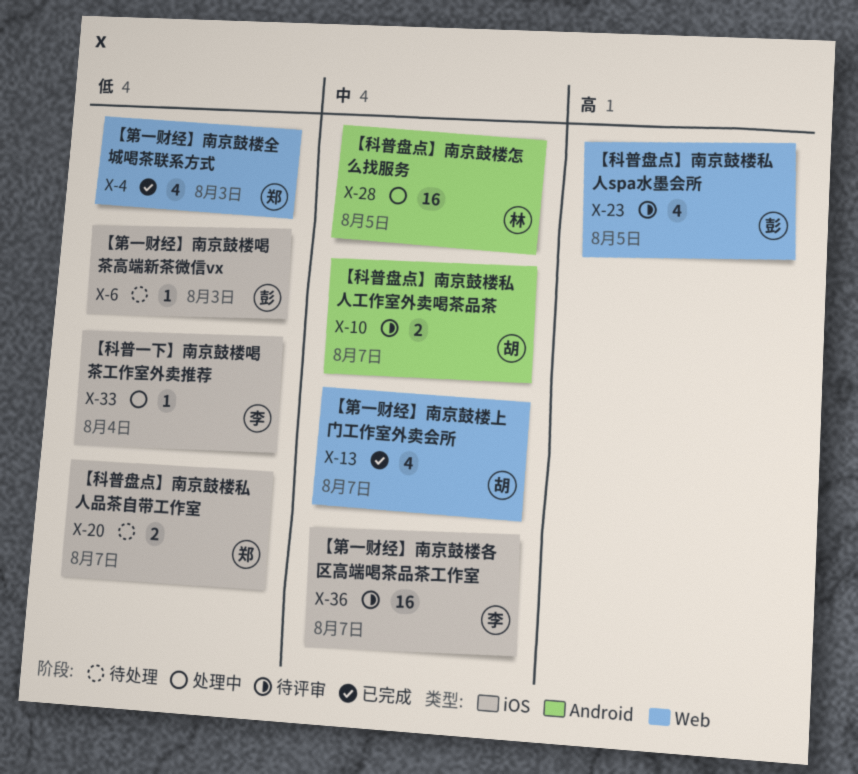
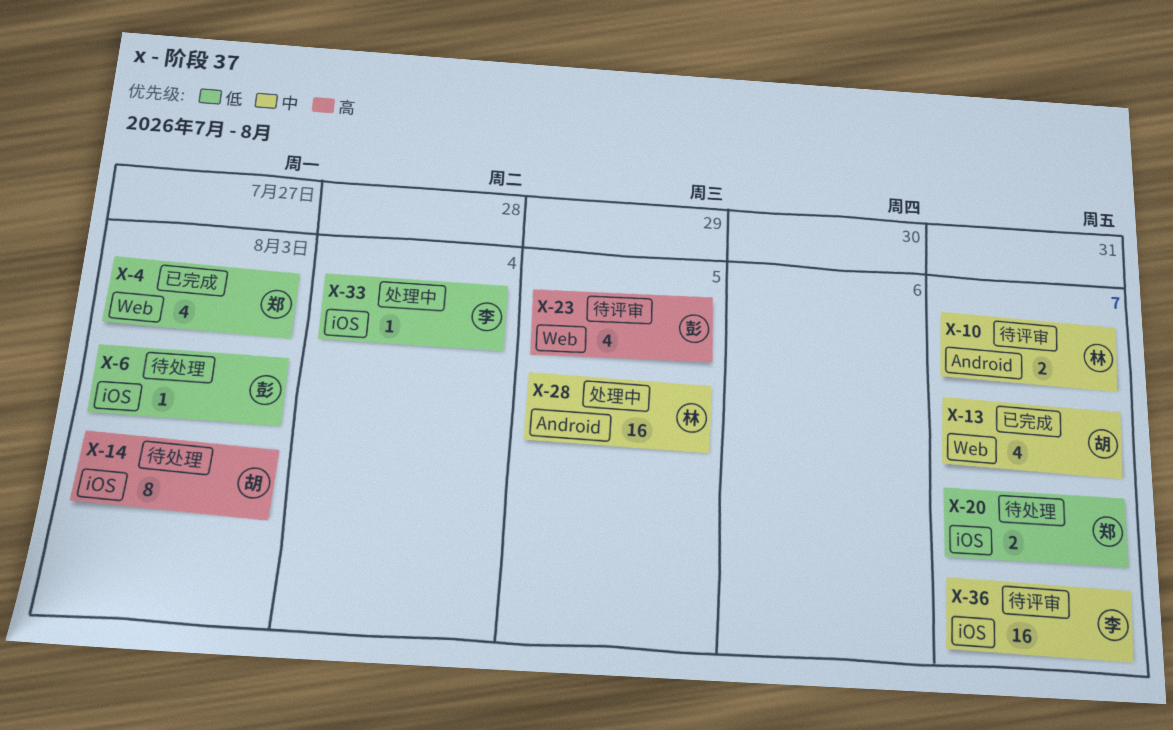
X-10, owner: 胡 -> 林
X-14: none -> present

